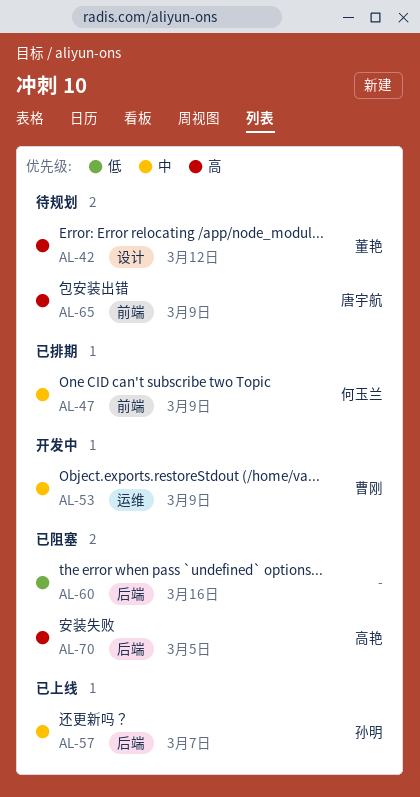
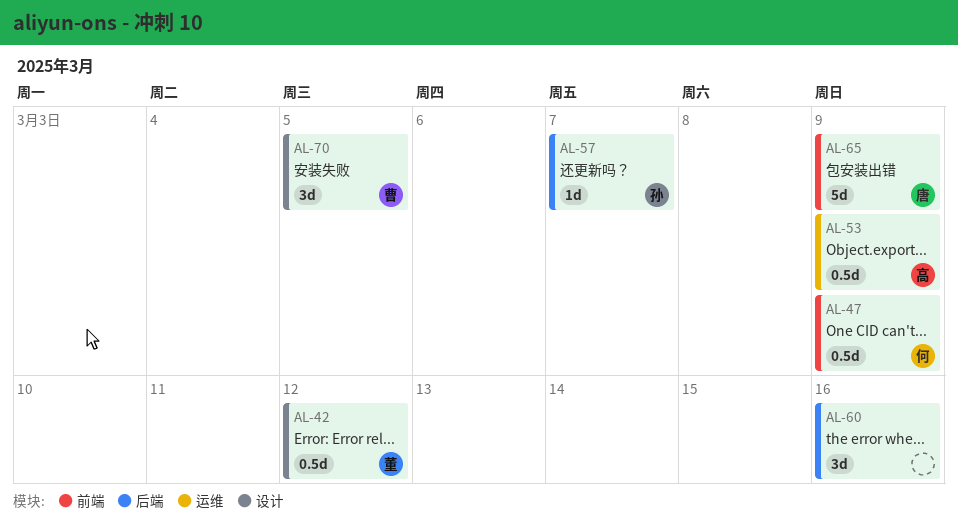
AL-53, owner: 曹刚 -> 高艳
AL-70, owner: 高艳 -> 曹刚
AL-70, label: 后端 -> 设计

